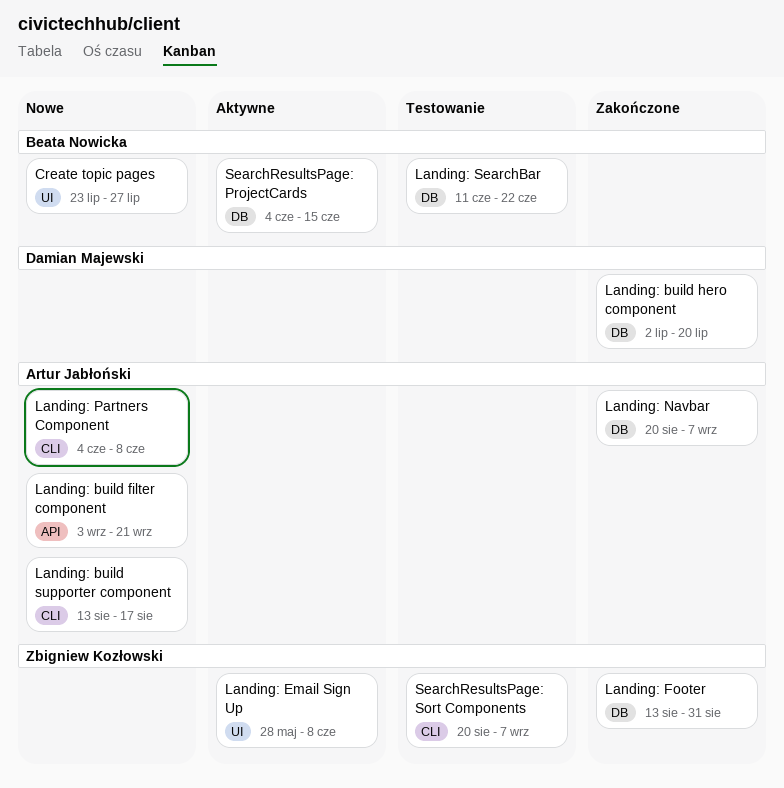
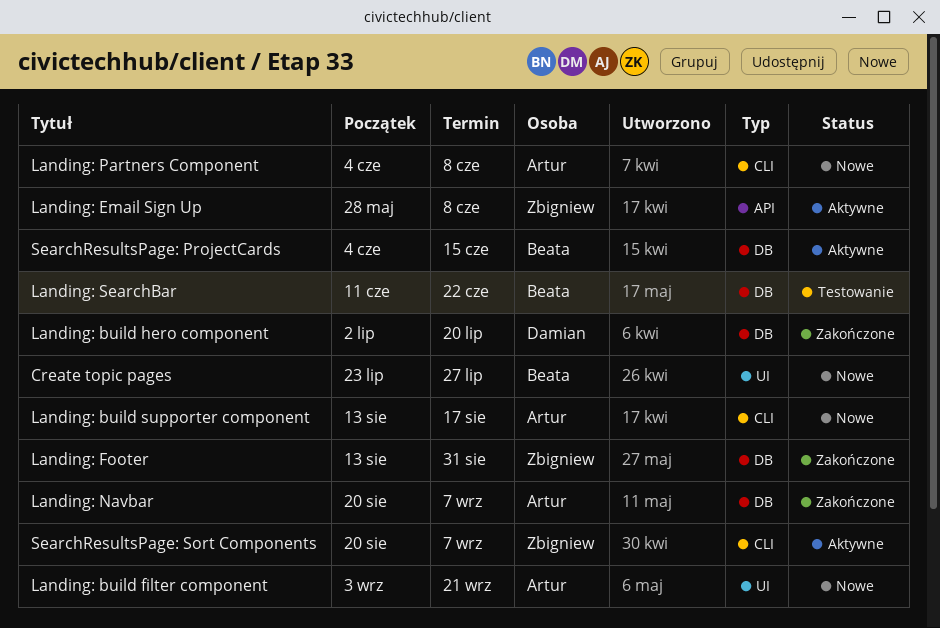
Landing: build filter component, label: API -> UI
Landing: Email Sign Up, label: UI -> API
SearchResultsPage: Sort Components, status: Testowanie -> Aktywne

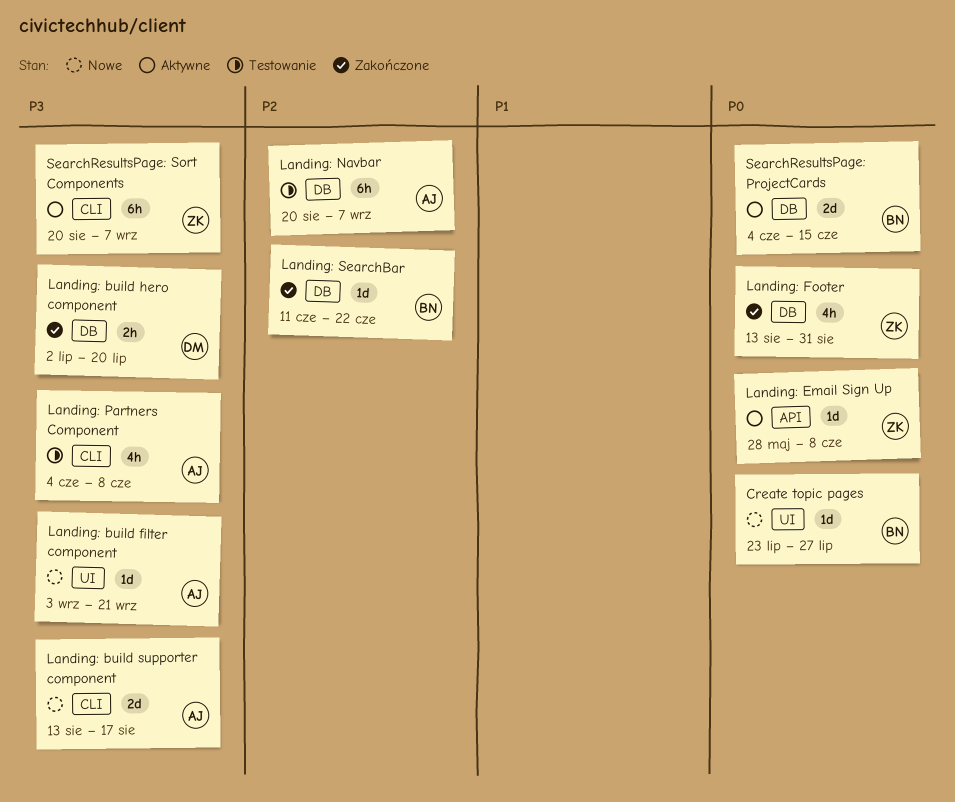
Landing: Navbar, status: Zakończone -> Testowanie
Landing: Partners Component, status: Nowe -> Testowanie
Landing: SearchBar, status: Testowanie -> Zakończone

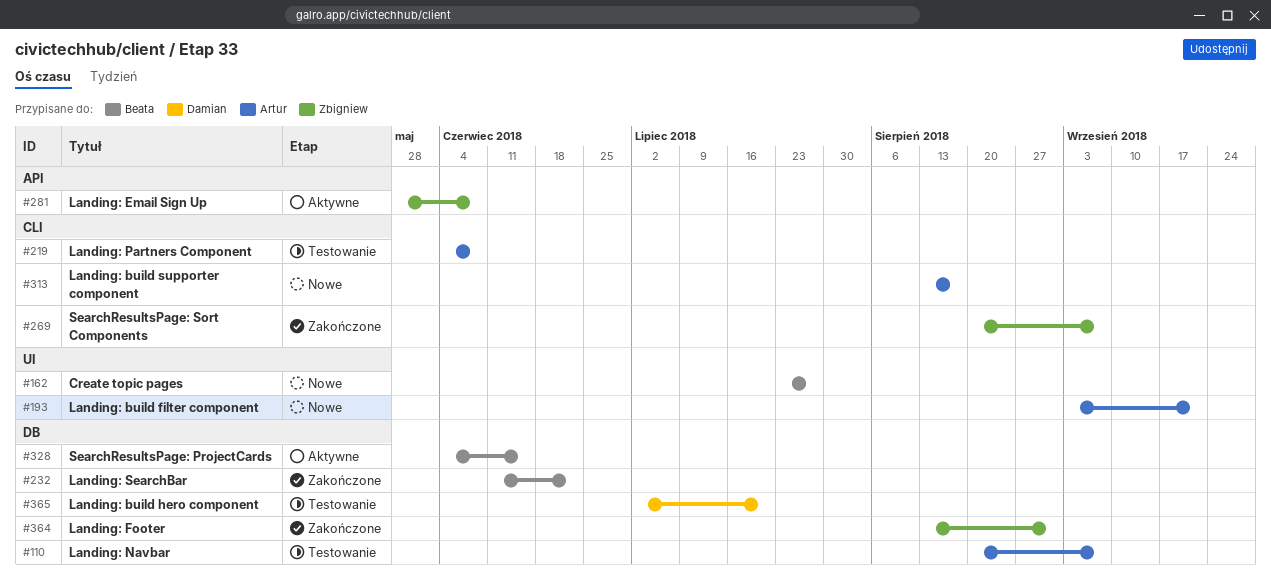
Landing: build hero component, status: Zakończone -> Testowanie
SearchResultsPage: Sort Components, status: Aktywne -> Zakończone

